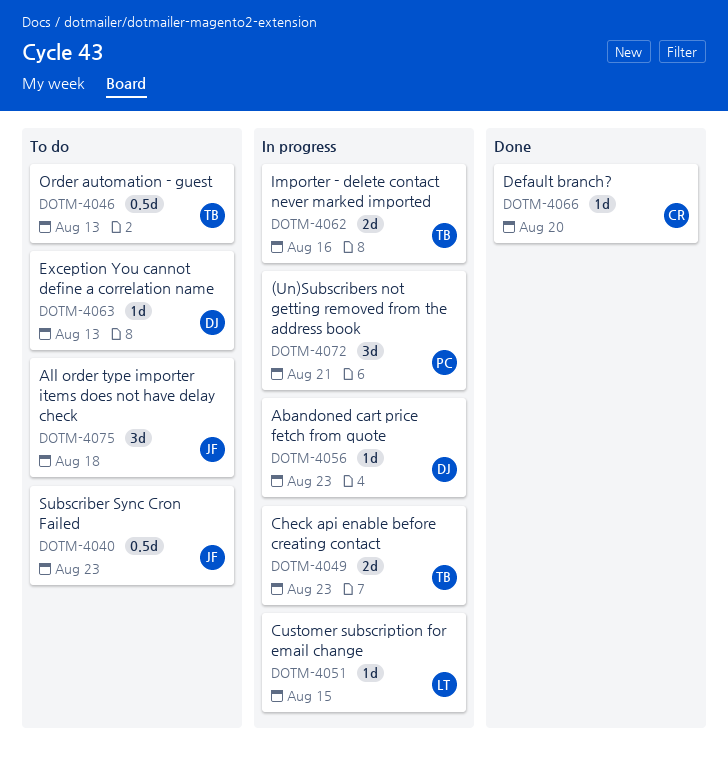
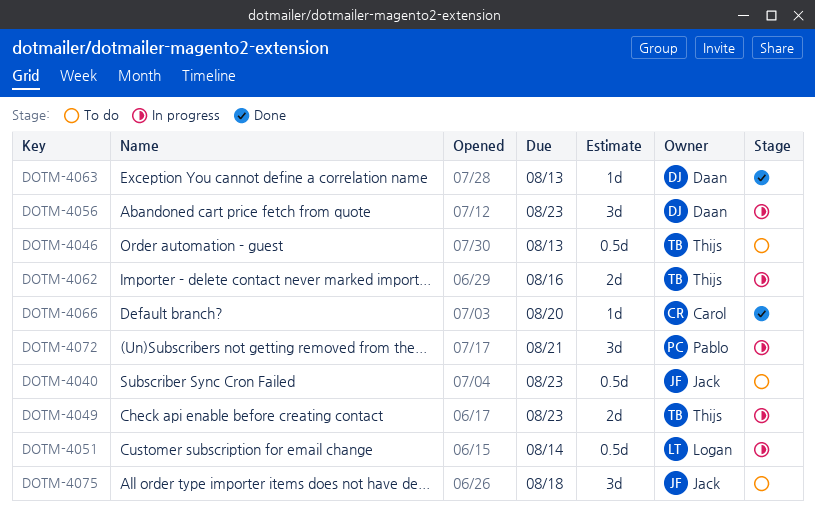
DOTM-4051, estimate: 1d -> 0.5d
DOTM-4051, due: Aug 15 -> Aug 14
DOTM-4056, estimate: 1d -> 3d
DOTM-4063, status: To do -> Done

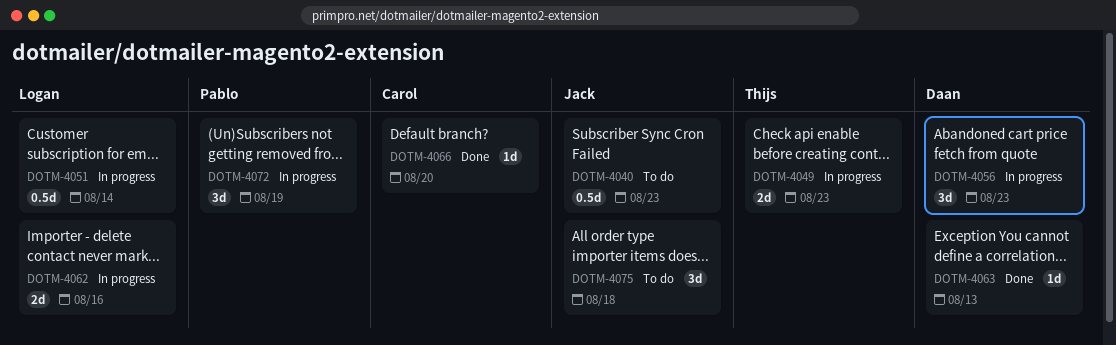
DOTM-4046: present -> none
DOTM-4062, owner: Thijs -> Logan
DOTM-4072, due: Aug 21 -> Aug 19

